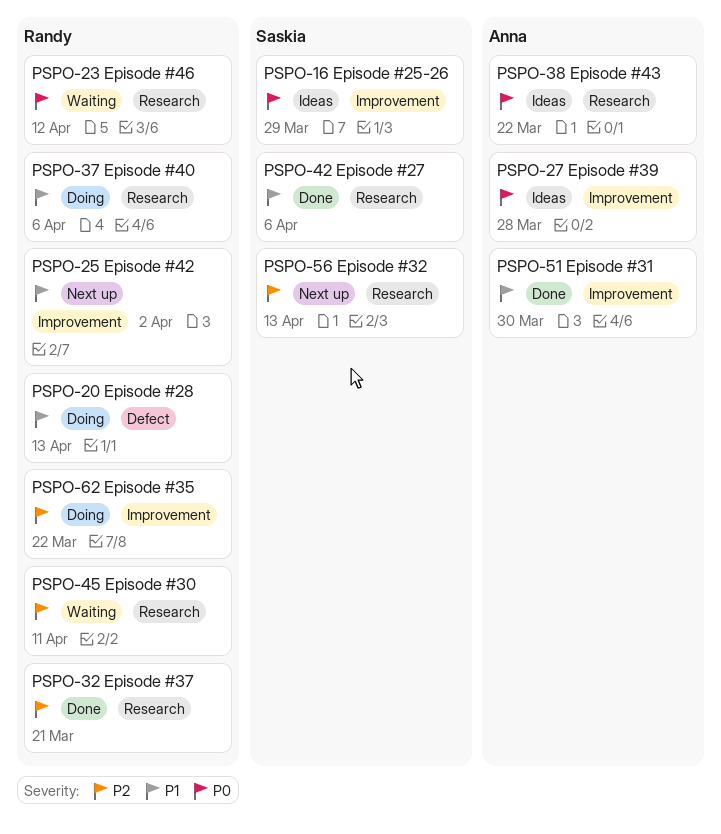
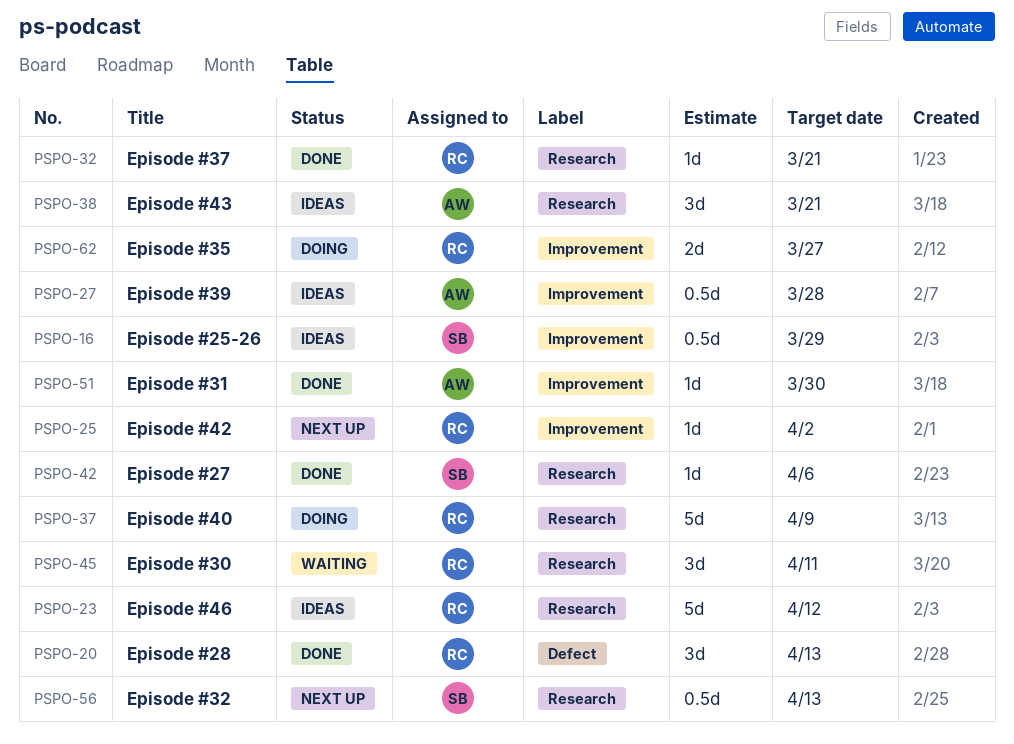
PSPO-20, status: Doing -> Done
PSPO-23, status: Waiting -> Ideas
PSPO-37, due: Apr 6 -> Apr 9
PSPO-38, due: Mar 22 -> Mar 21
PSPO-62, due: Mar 22 -> Mar 27

